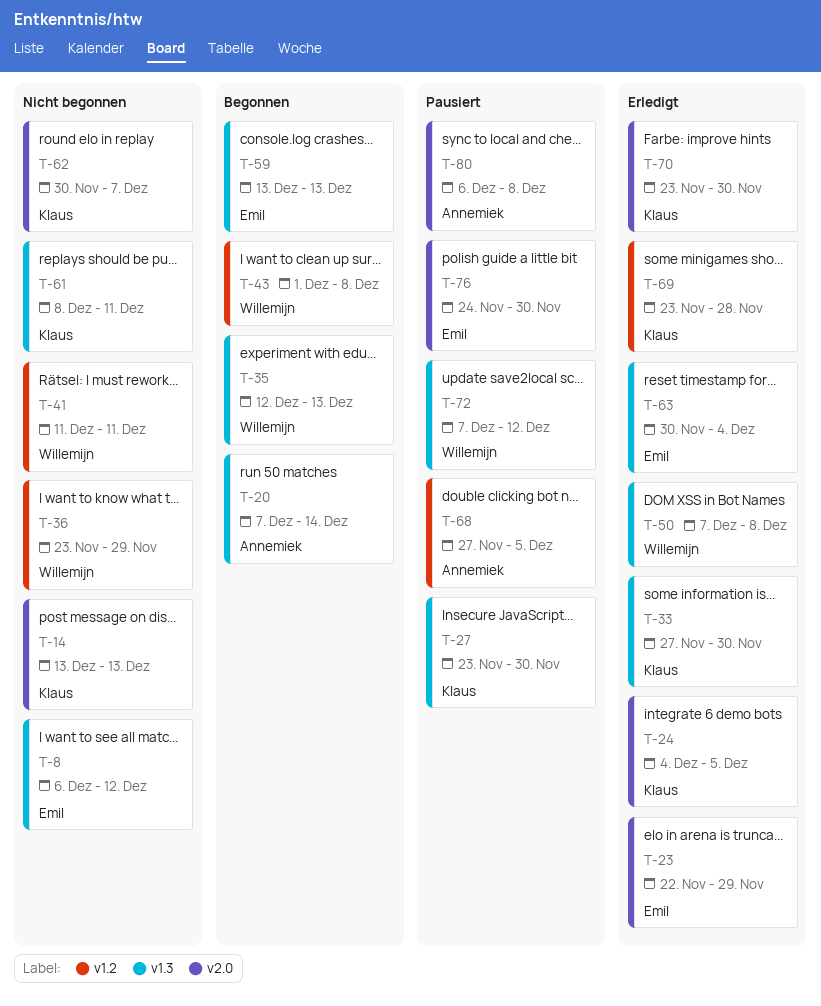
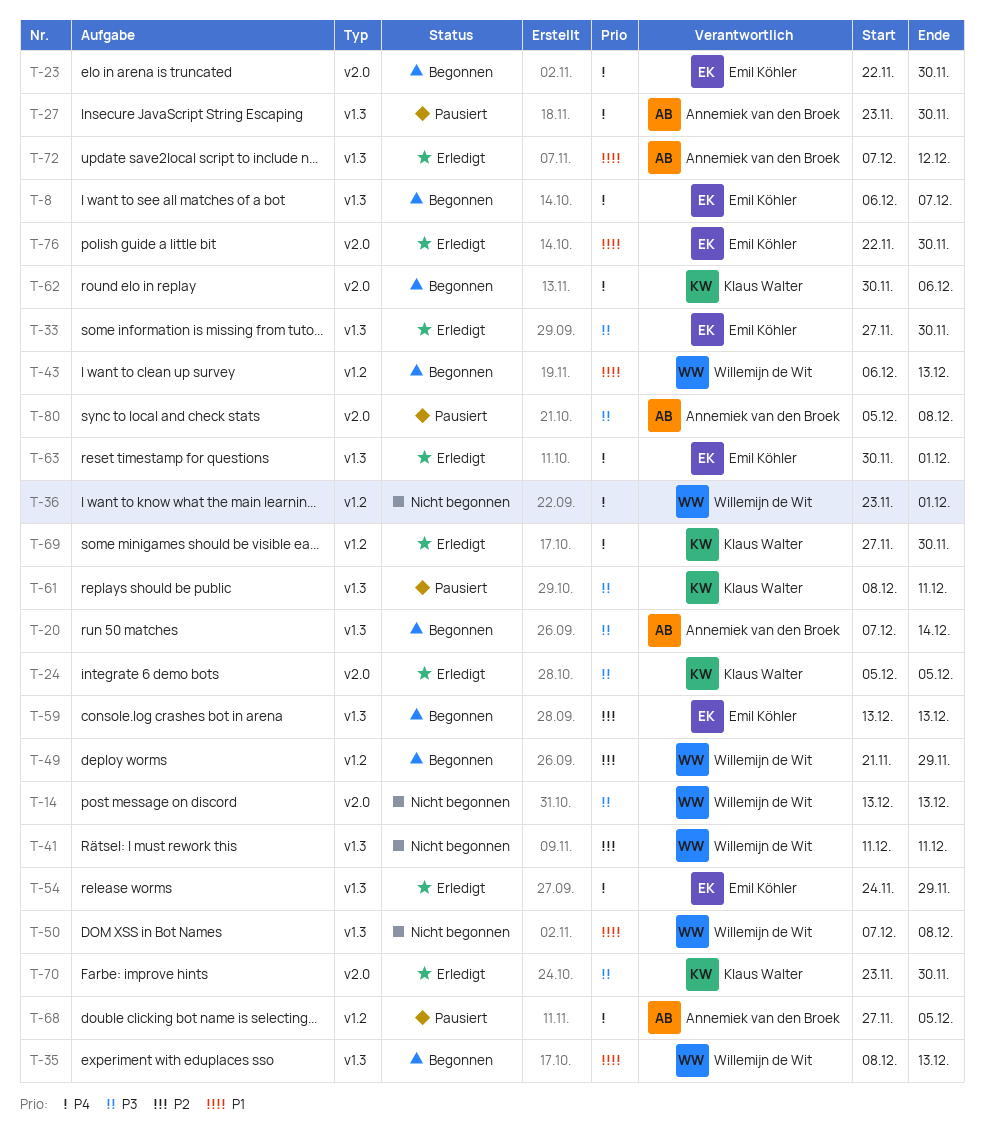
T-8, status: Nicht begonnen -> Begonnen
T-8, due: Dec 12 -> Dec 7
T-14, owner: Klaus Walter -> Willemijn de Wit
T-23, status: Erledigt -> Begonnen
T-23, due: Nov 29 -> Nov 30
T-24, start: Dec 4 -> Dec 5
T-27, owner: Klaus Walter -> Annemiek van den Broek
T-33, owner: Klaus Walter -> Emil Köhler
T-35, start: Dec 12 -> Dec 8
T-36, due: Nov 29 -> Dec 1
T-41, label: v1.2 -> v1.3
T-43, start: Dec 1 -> Dec 6
T-43, due: Dec 8 -> Dec 13
T-49: none -> present
T-50, status: Erledigt -> Nicht begonnen
T-54: none -> present
T-61, status: Nicht begonnen -> Pausiert
T-62, status: Nicht begonnen -> Begonnen
T-62, due: Dec 7 -> Dec 6
T-63, due: Dec 4 -> Dec 1
T-69, start: Nov 23 -> Nov 27
T-69, due: Nov 28 -> Nov 30
T-72, status: Pausiert -> Erledigt
T-72, owner: Willemijn de Wit -> Annemiek van den Broek
T-76, status: Pausiert -> Erledigt
T-76, start: Nov 24 -> Nov 22
T-80, start: Dec 6 -> Dec 5

